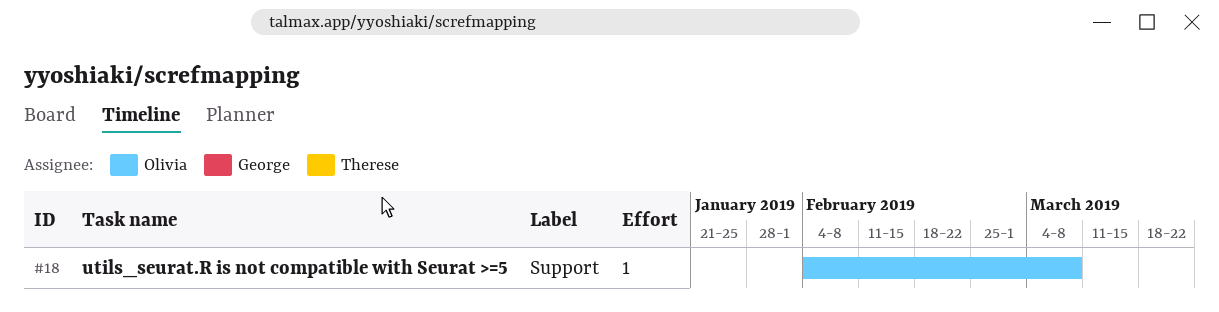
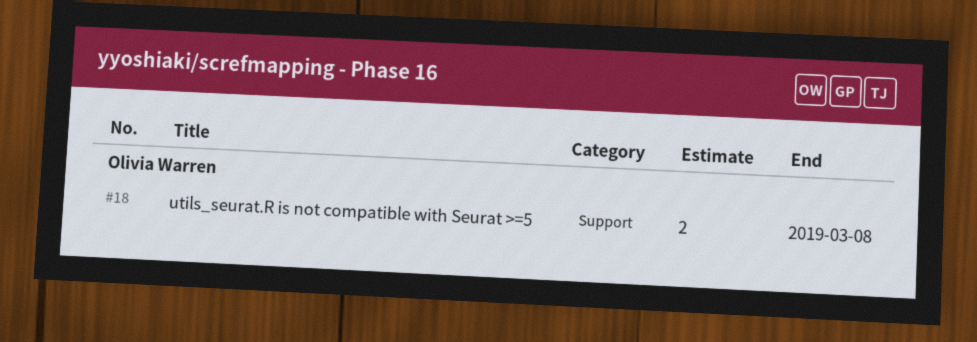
#18, estimate: 1 -> 2

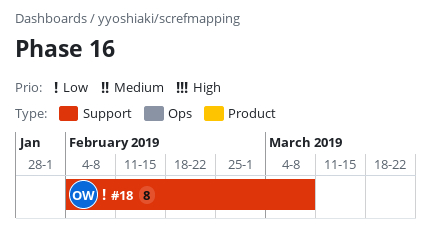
#18, estimate: 2 -> 8

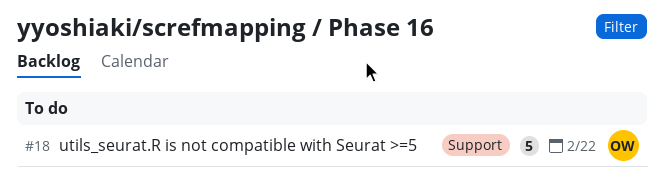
#18, estimate: 8 -> 5
#18, due: Mar 8 -> Feb 22

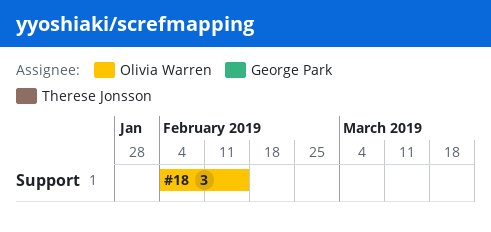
#18, estimate: 5 -> 3
#18, due: Feb 22 -> Feb 15

